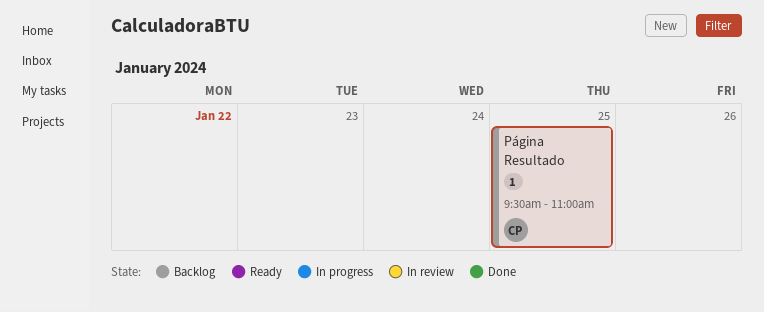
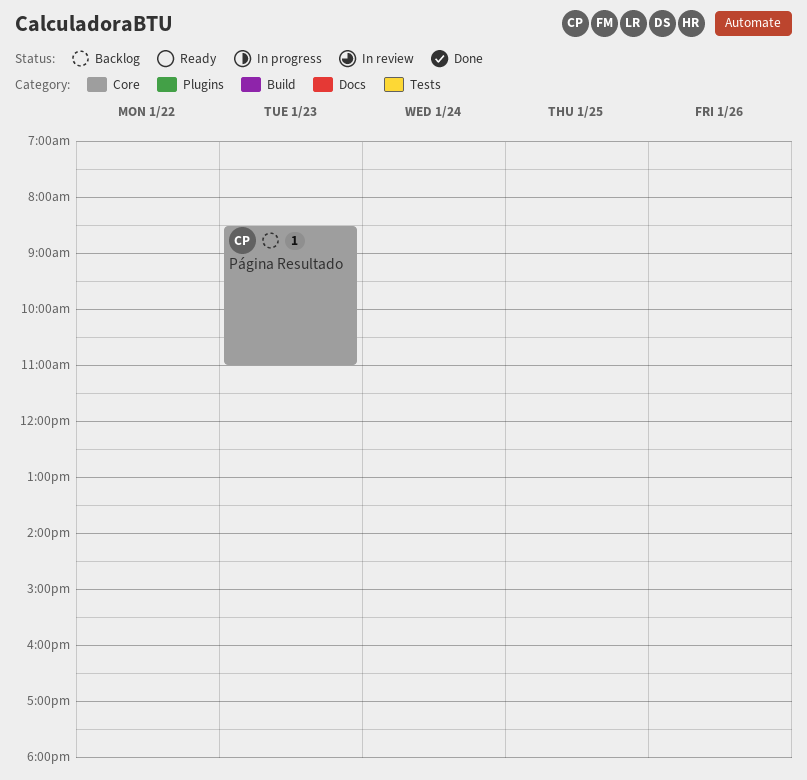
Página Resultado, day: Jan 25 -> Jan 23
Página Resultado, begins: 09:30 -> 08:30

